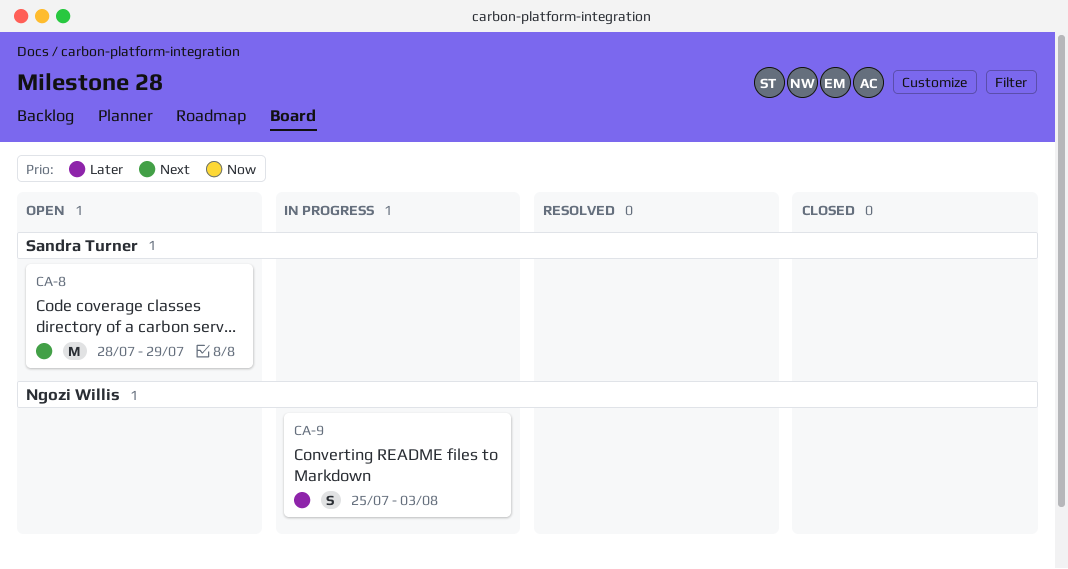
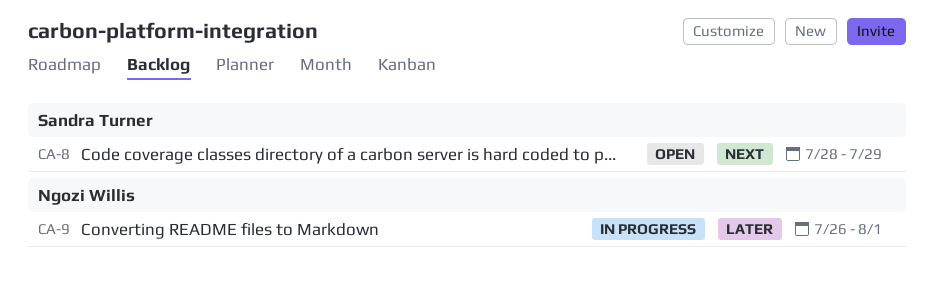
CA-9, start: Jul 25 -> Jul 26
CA-9, due: Aug 3 -> Aug 1

